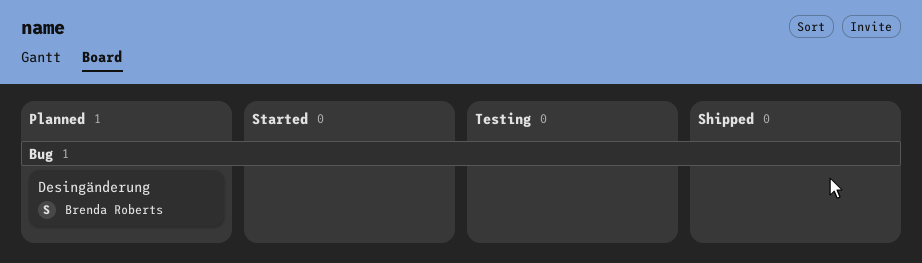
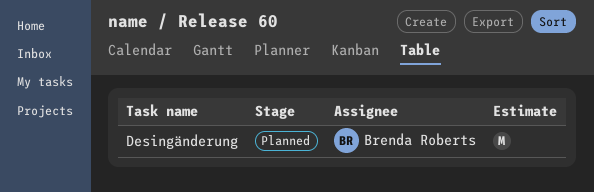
Desingänderung, estimate: S -> M

